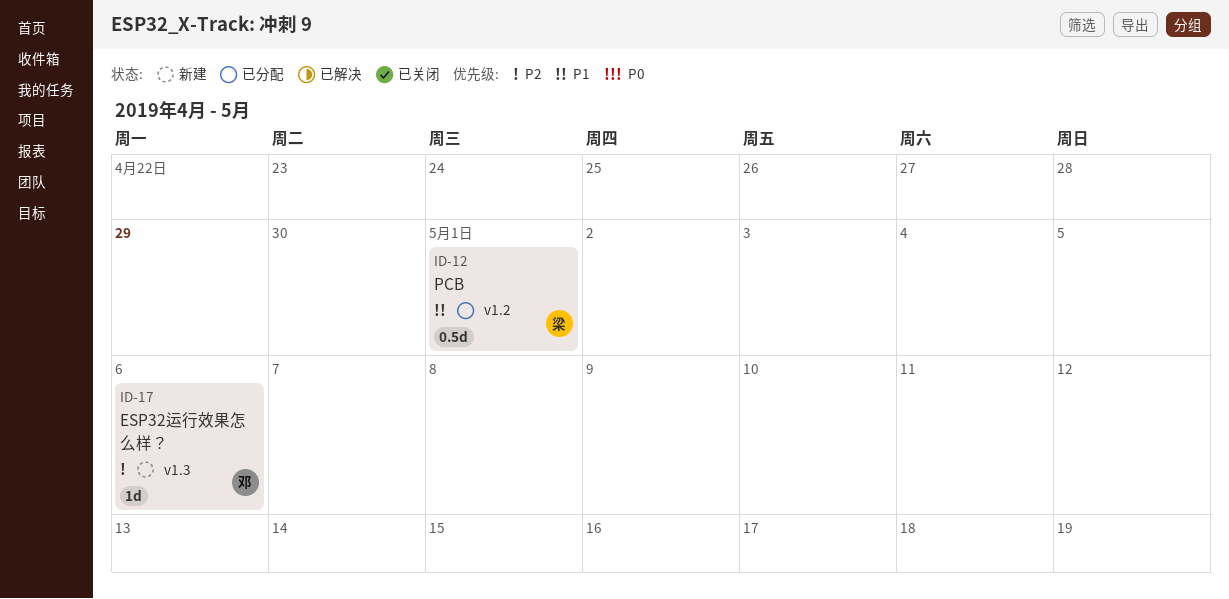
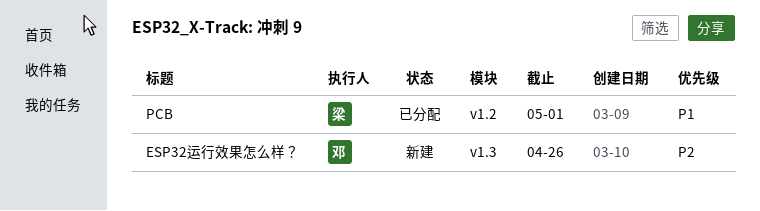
ESP32运行效果怎么样？, due: May 6 -> Apr 26

